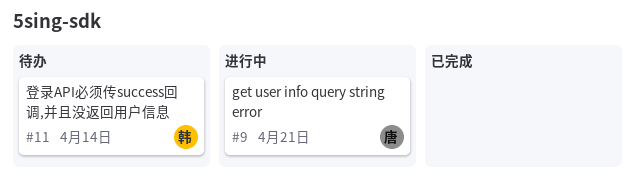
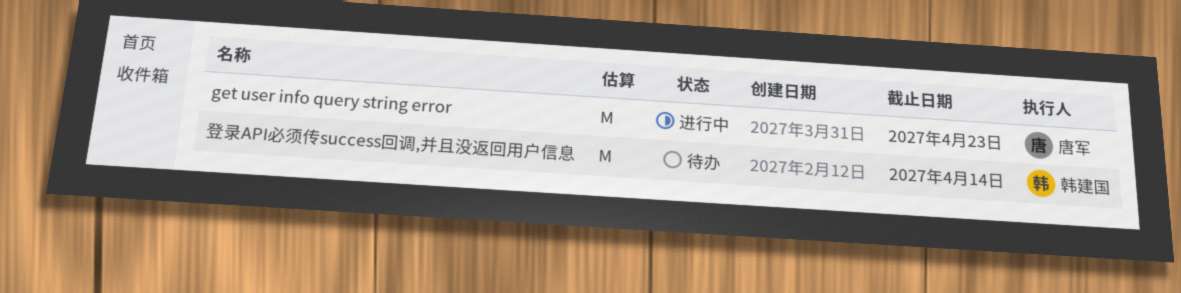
get user info query string error, due: Apr 21 -> Apr 23

